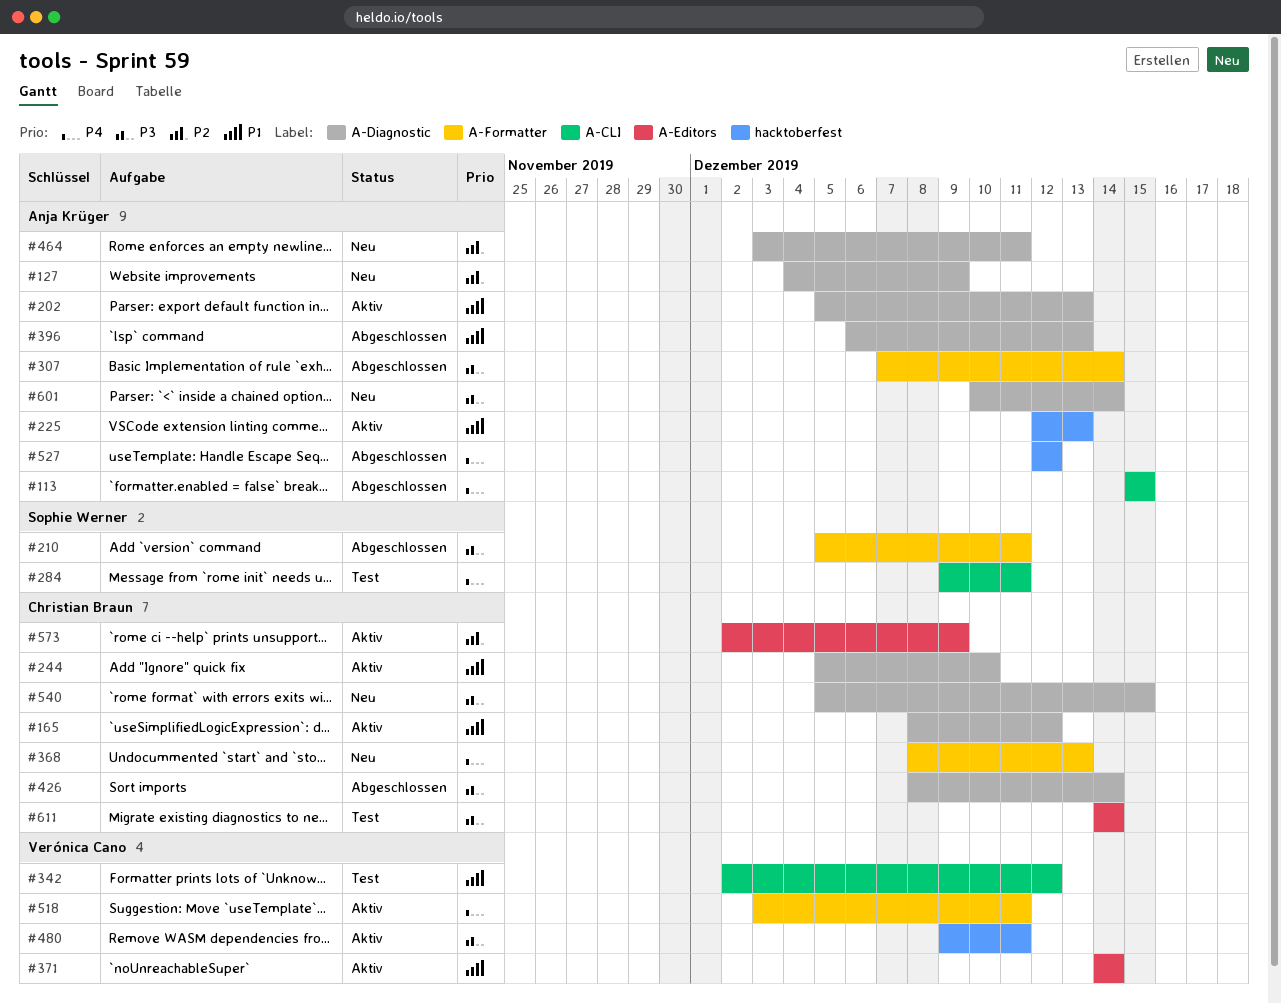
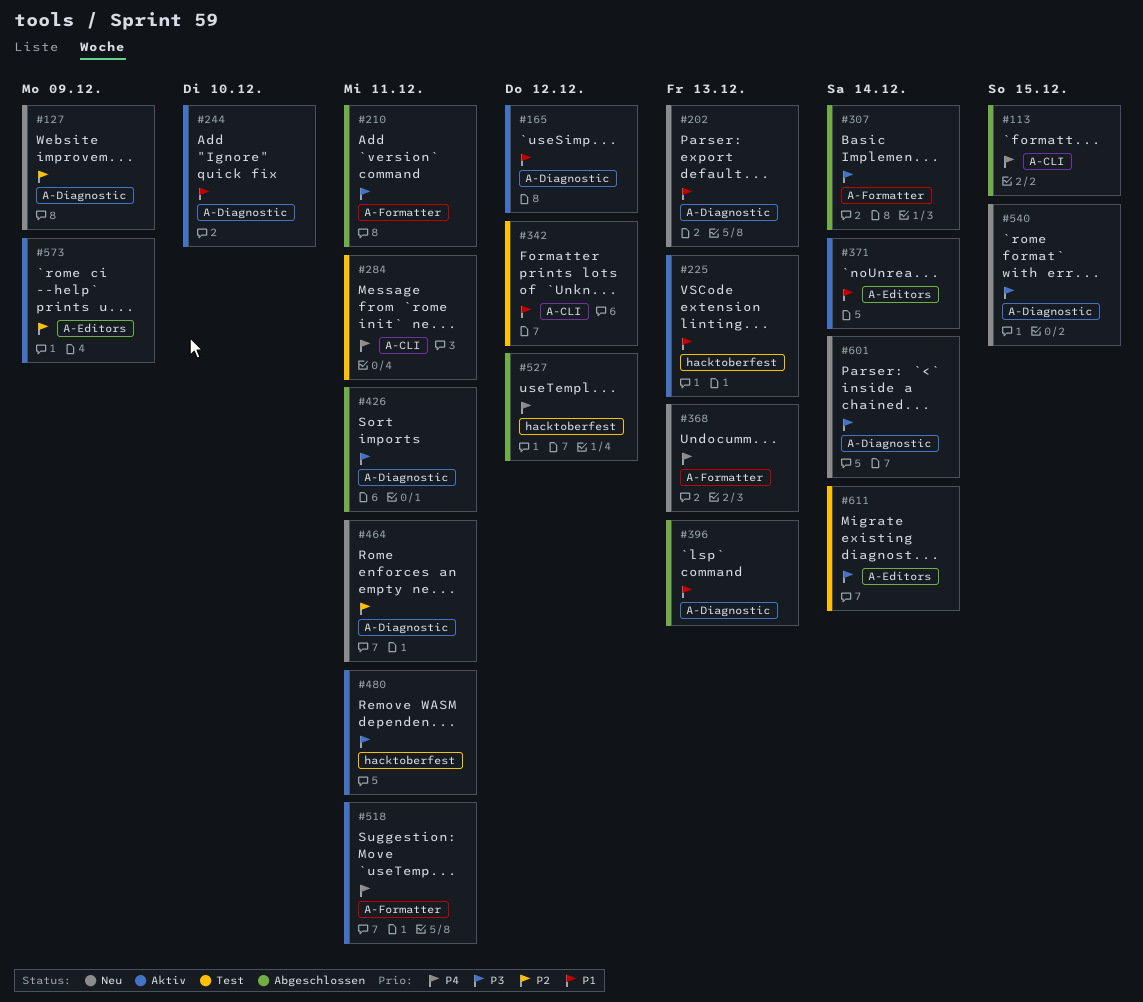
#202, status: Aktiv -> Neu
#426, due: Dec 14 -> Dec 11

